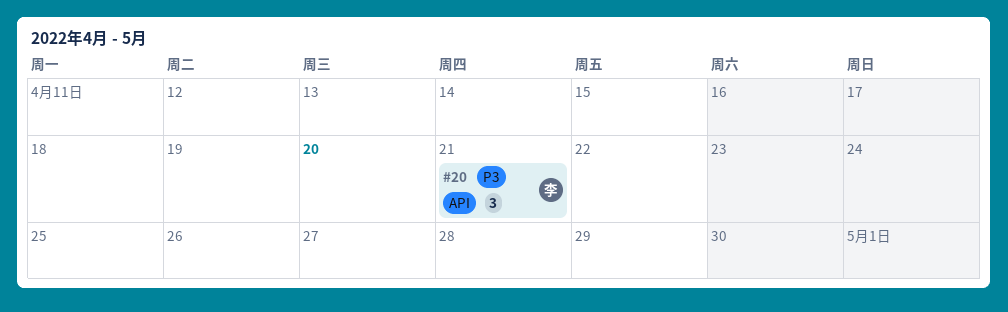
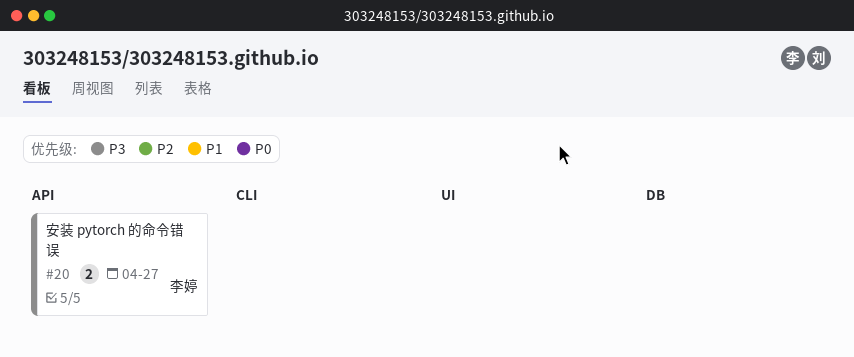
#20, estimate: 3 -> 2
#20, due: Apr 21 -> Apr 27

